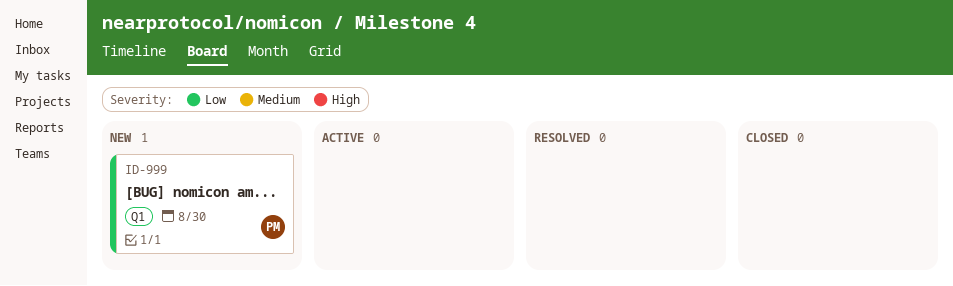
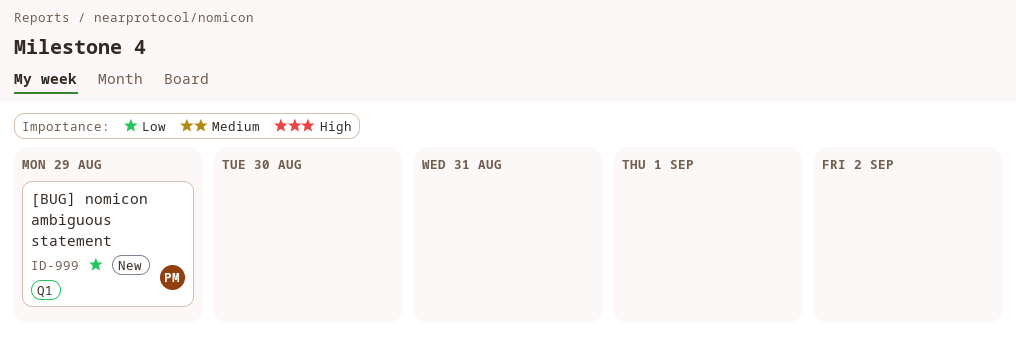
ID-999, due: Aug 30 -> Aug 29

